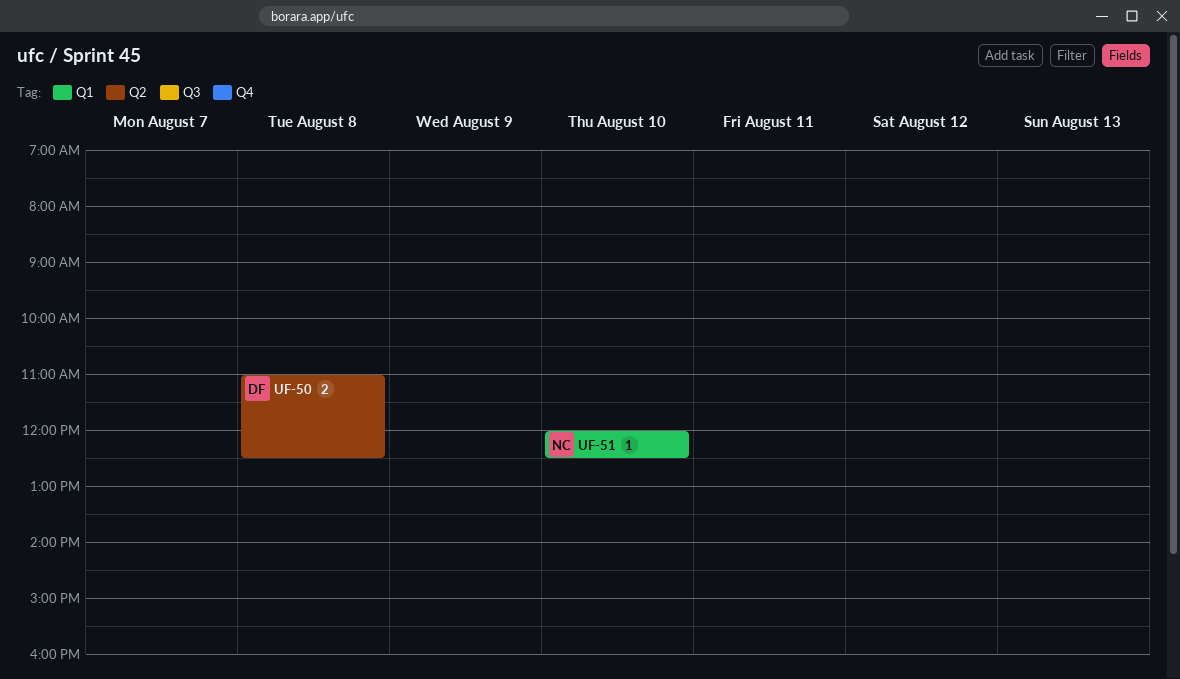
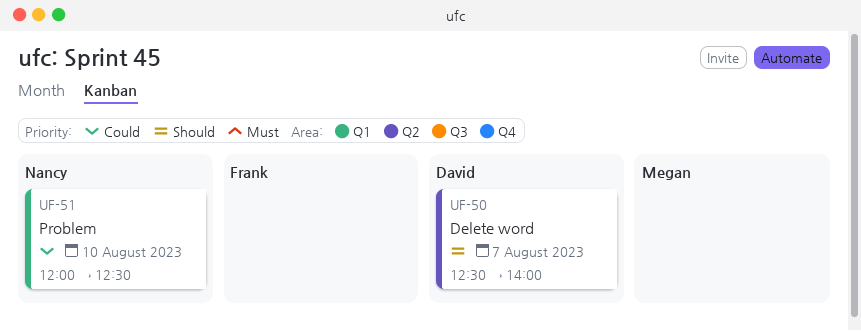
UF-50, day: Aug 8 -> Aug 7
UF-50, begins: 11:00 -> 12:30
UF-50, ends: 12:30 -> 14:00

